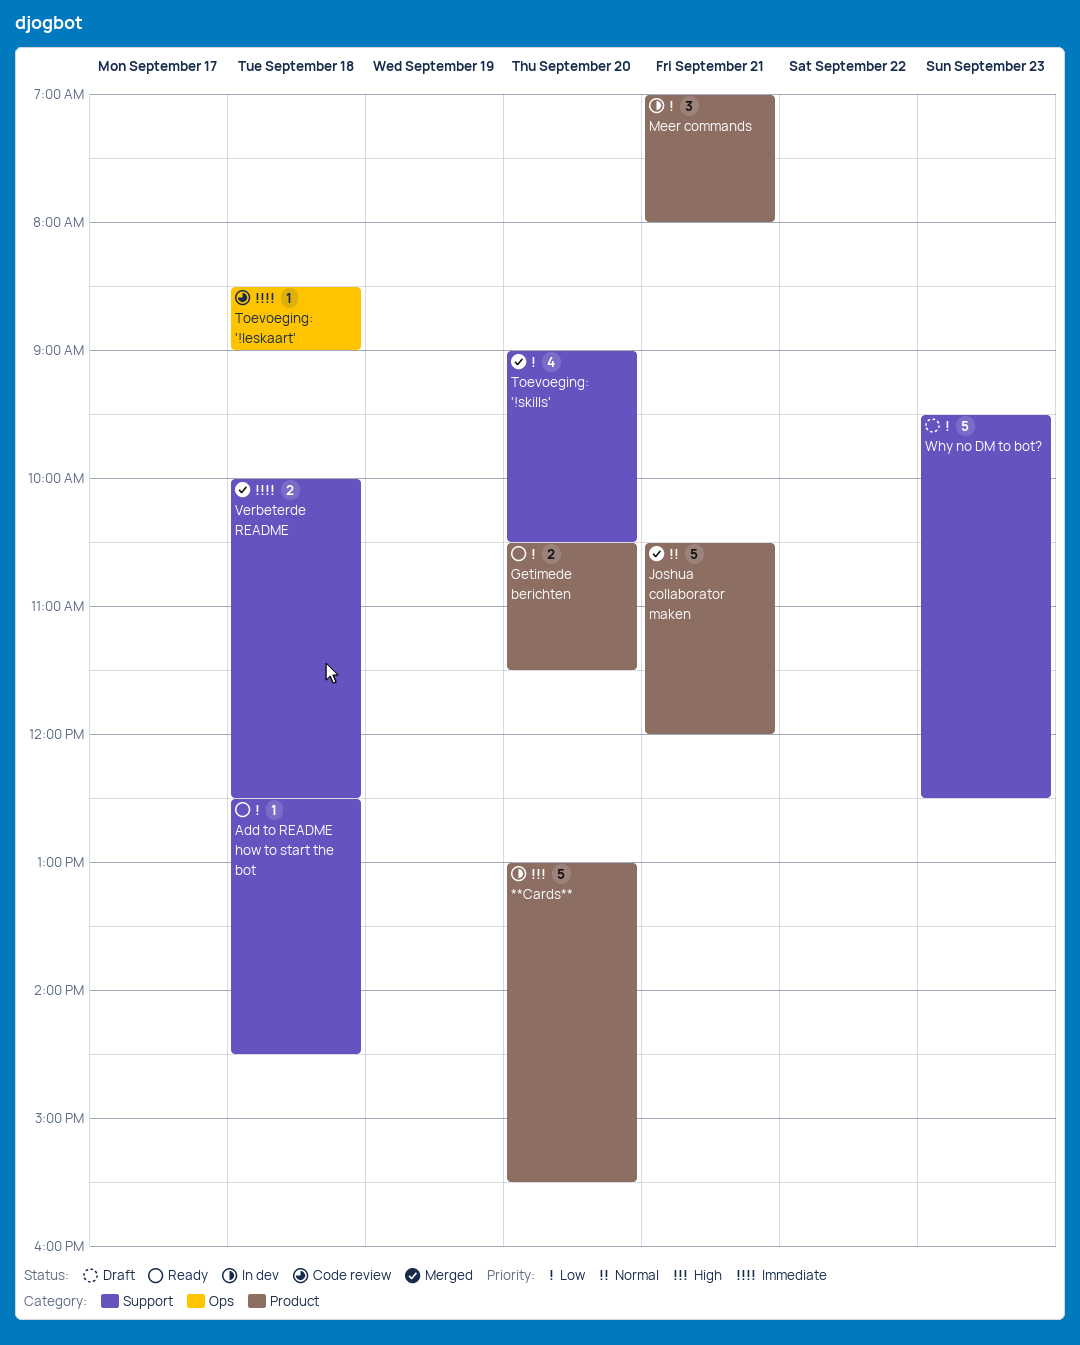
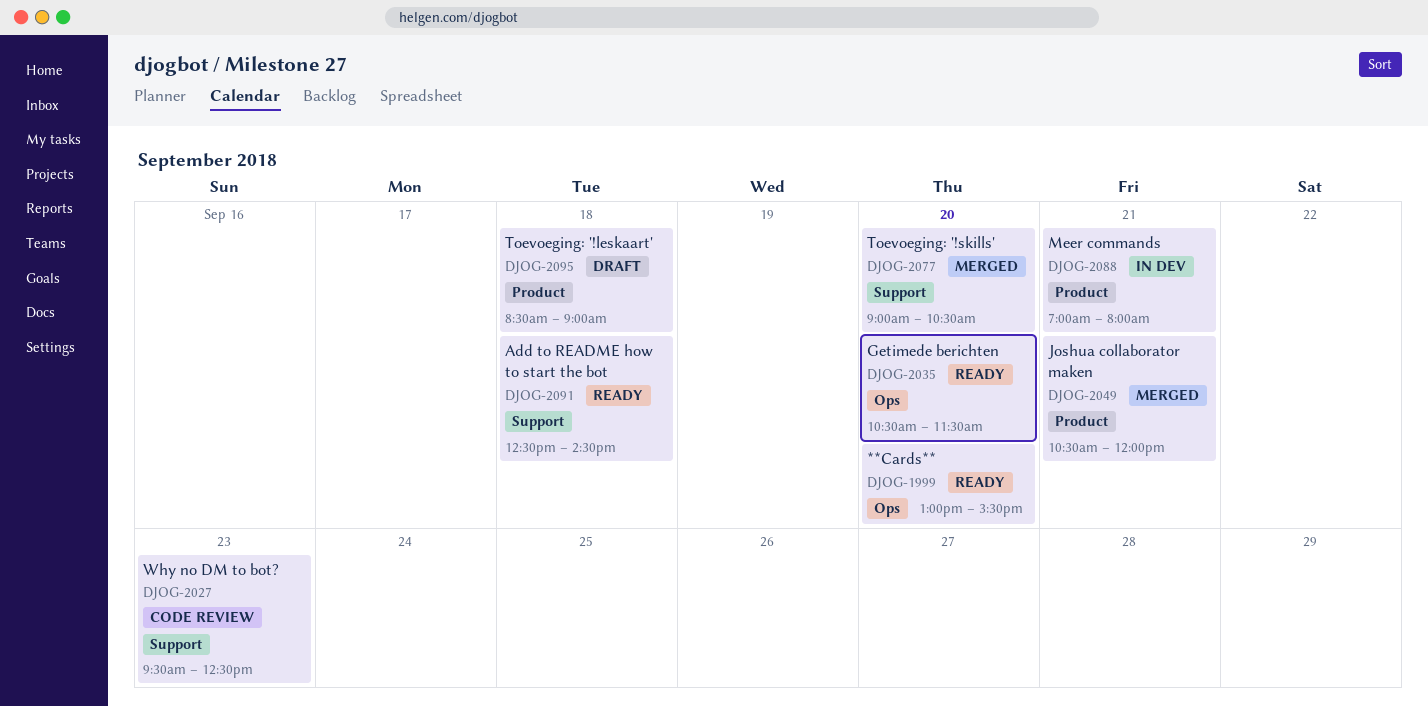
**Cards**, status: In dev -> Ready
**Cards**, label: Product -> Ops
Getimede berichten, label: Product -> Ops
Toevoeging: '!leskaart', status: Code review -> Draft
Toevoeging: '!leskaart', label: Ops -> Product
Verbeterde README: present -> none
Why no DM to bot?, status: Draft -> Code review

